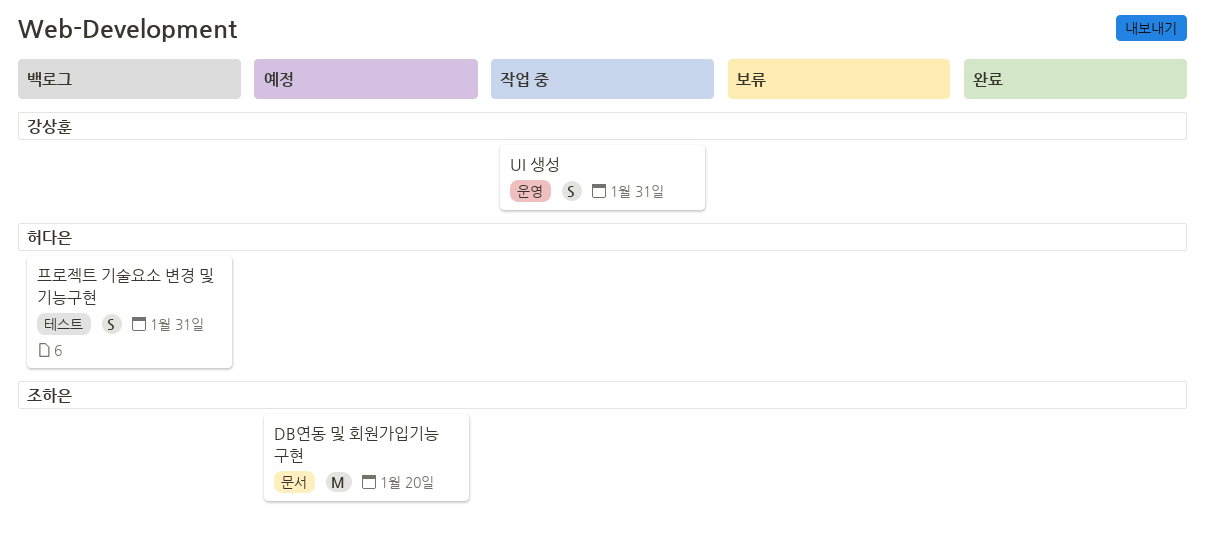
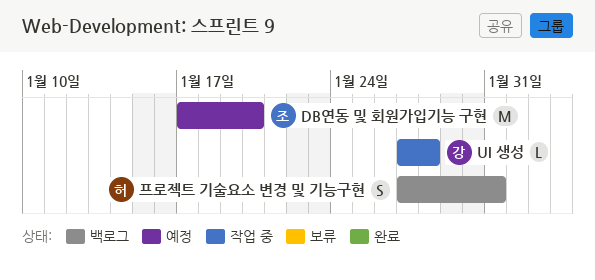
UI 생성, estimate: S -> L
UI 생성, due: Jan 31 -> Jan 28

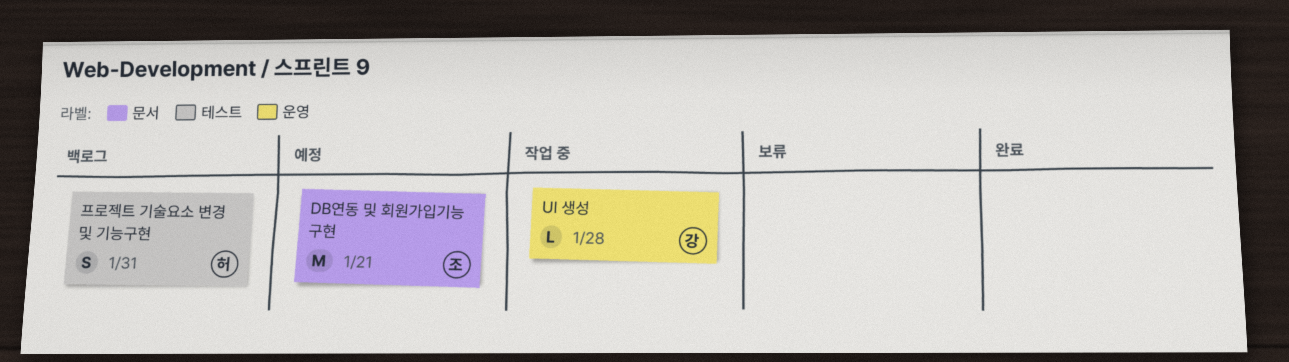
DB연동 및 회원가입기능 구현, due: Jan 20 -> Jan 21

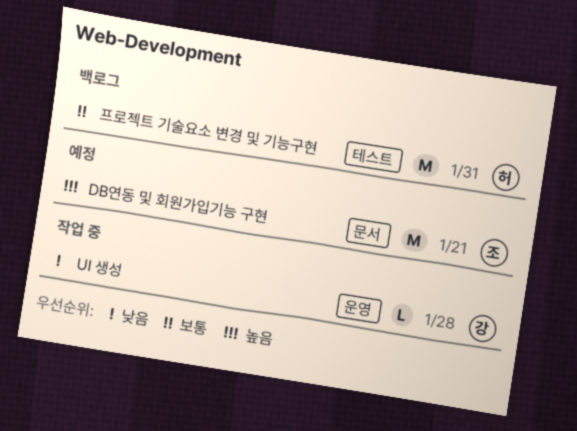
프로젝트 기술요소 변경 및 기능구현, estimate: S -> M

